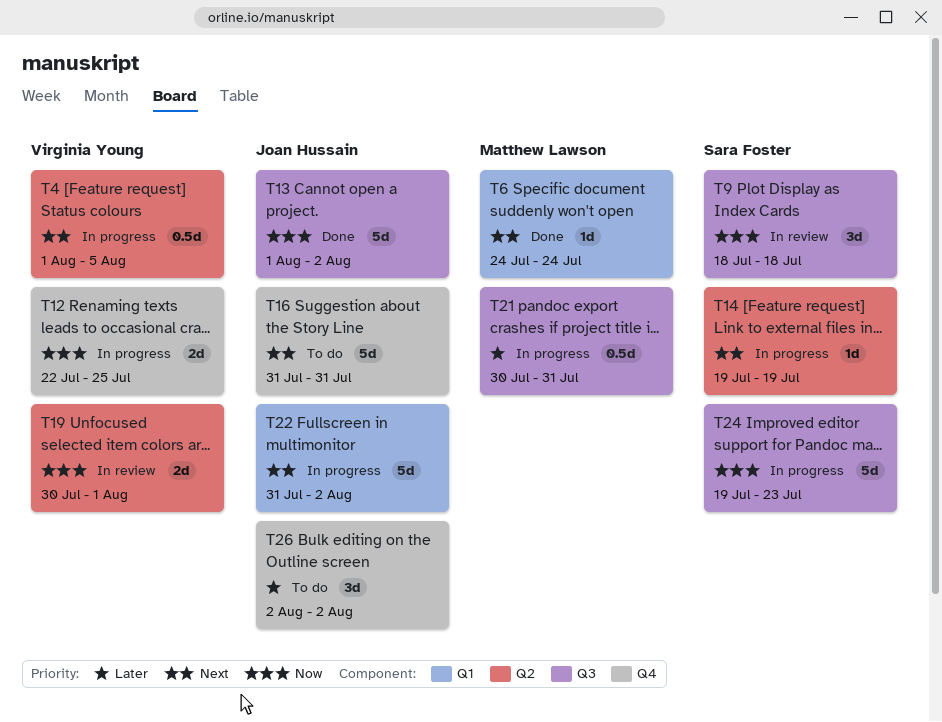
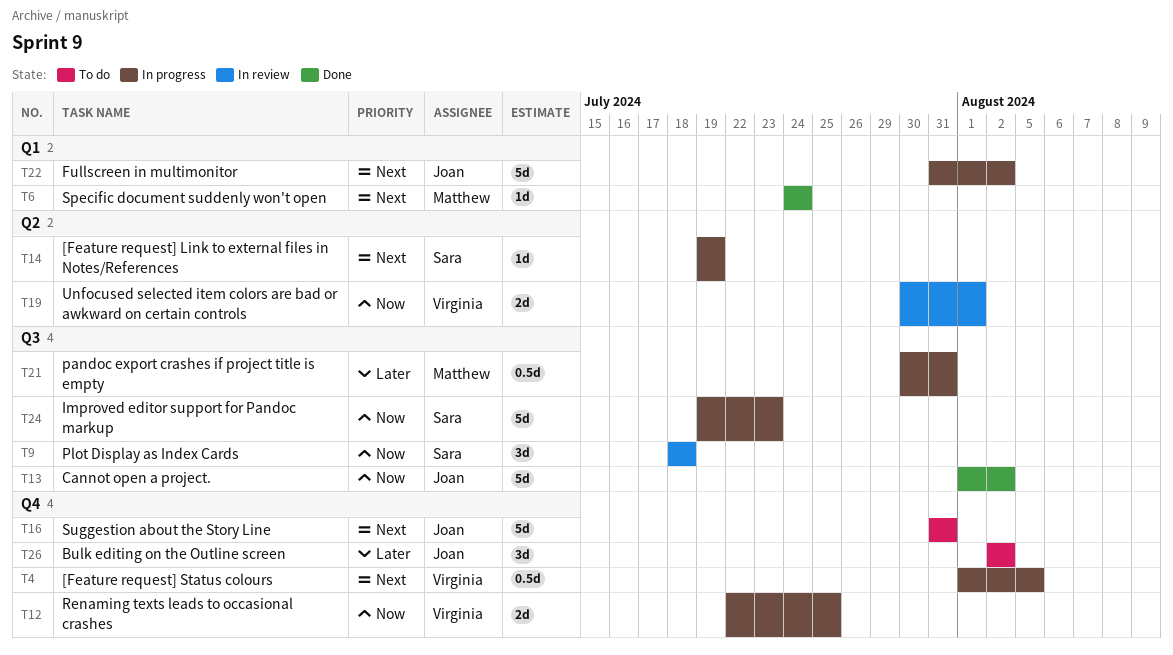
T4, label: Q2 -> Q4

